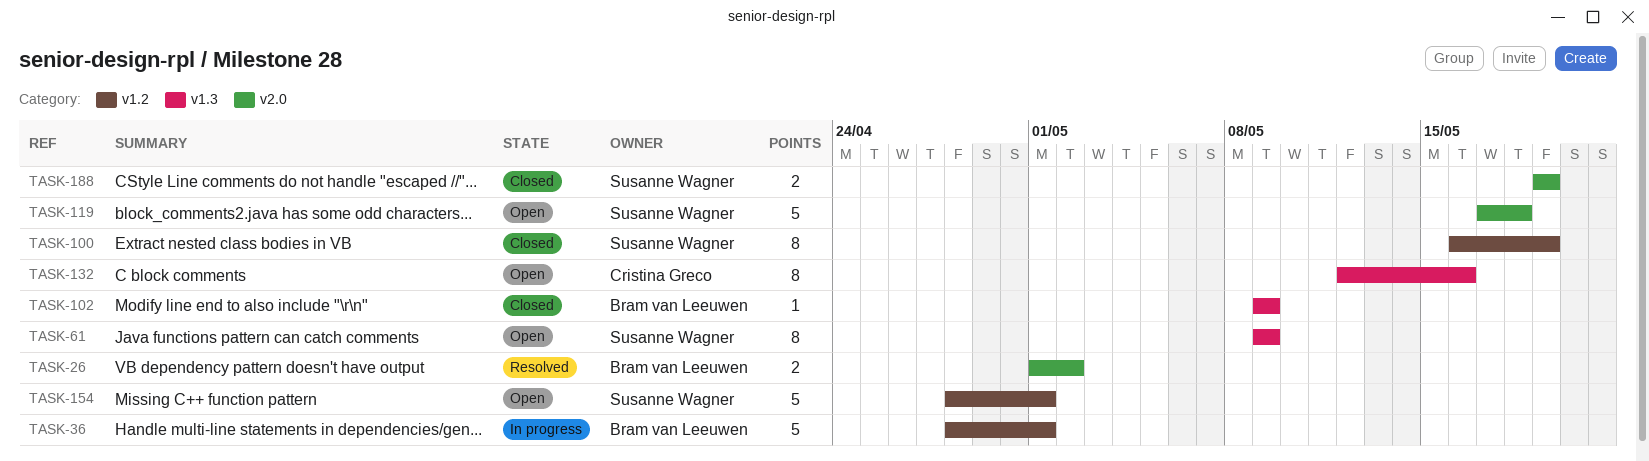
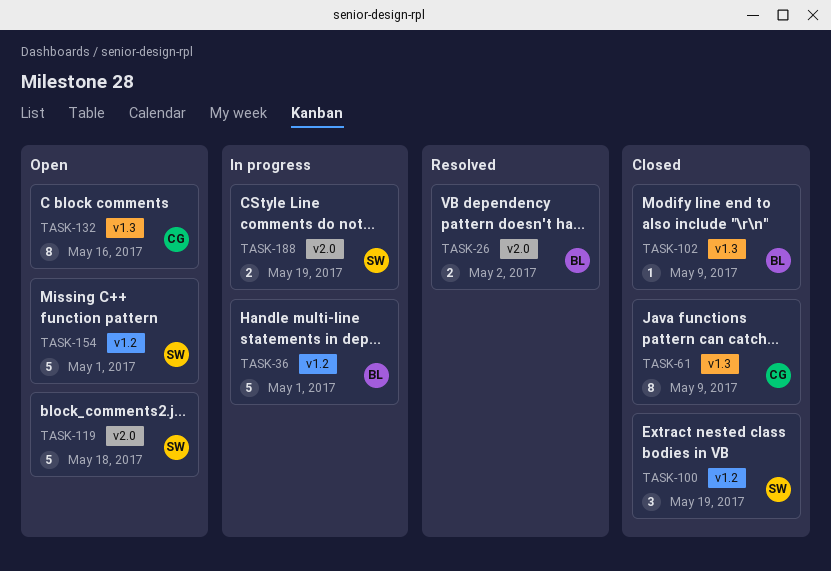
TASK-61, status: Open -> Closed
TASK-61, owner: Susanne Wagner -> Cristina Greco
TASK-100, estimate: 8 -> 3
TASK-188, status: Closed -> In progress

